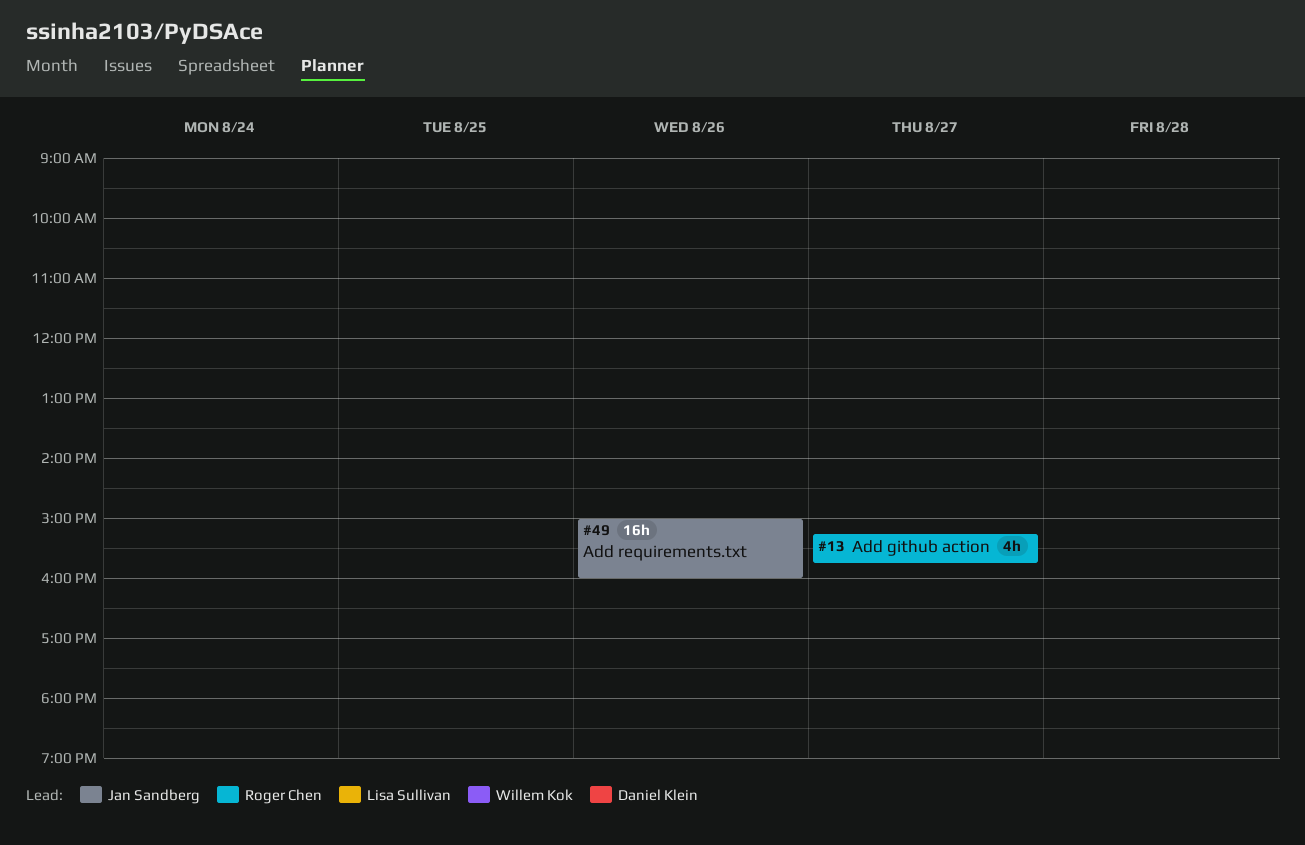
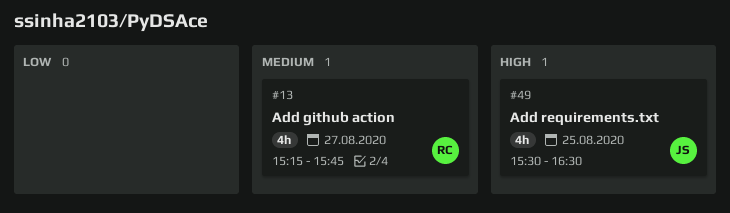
#49, estimate: 16h -> 4h
#49, day: Aug 26 -> Aug 25
#49, begins: 15:00 -> 15:30
#49, ends: 16:00 -> 16:30

